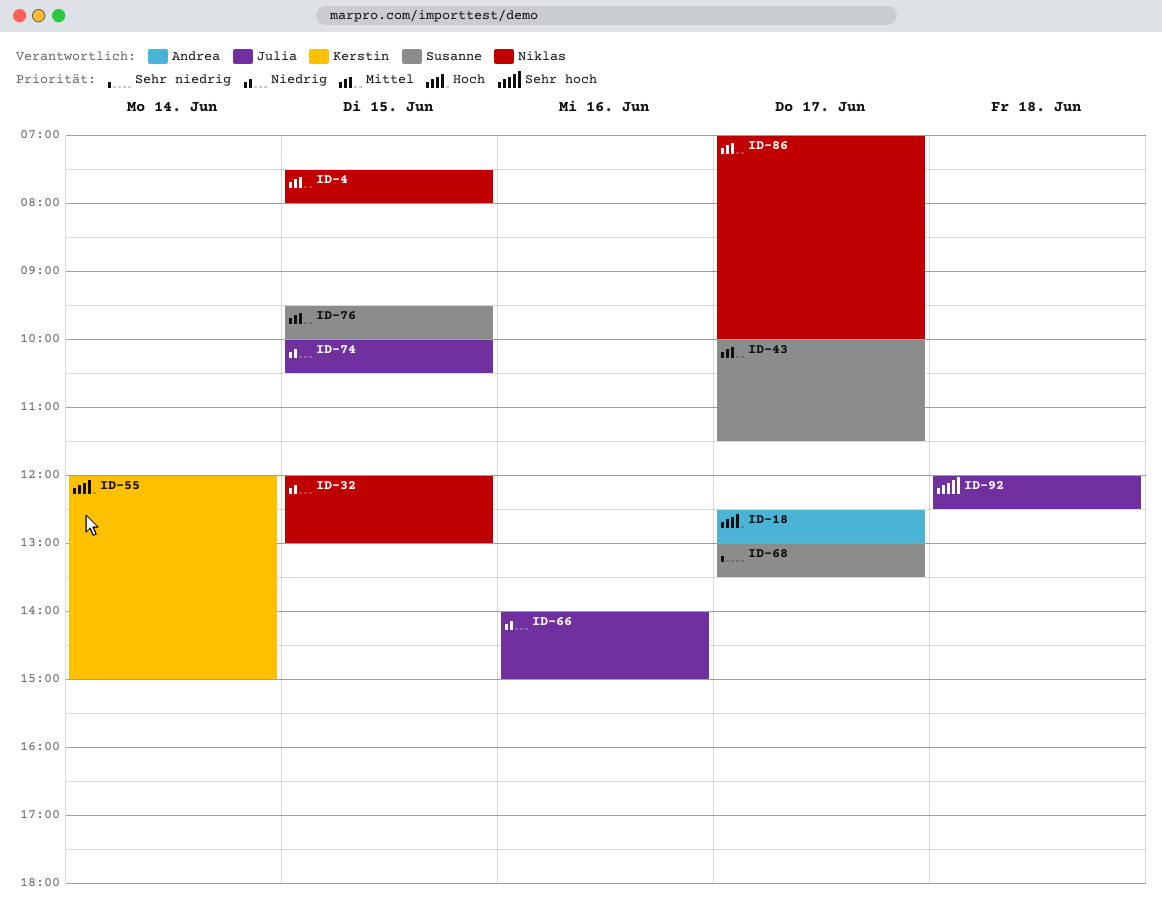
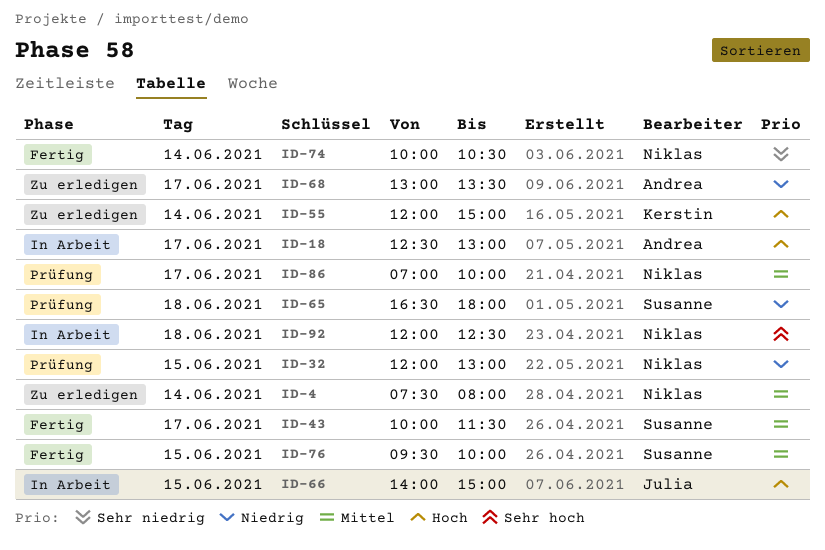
ID-4, day: Jun 15 -> Jun 14
ID-65: none -> present
ID-66, priority: Niedrig -> Hoch
ID-66, day: Jun 16 -> Jun 15
ID-68, owner: Susanne -> Andrea
ID-68, priority: Sehr niedrig -> Niedrig
ID-74, owner: Julia -> Niklas
ID-74, priority: Niedrig -> Sehr niedrig
ID-74, day: Jun 15 -> Jun 14
ID-92, owner: Julia -> Niklas

